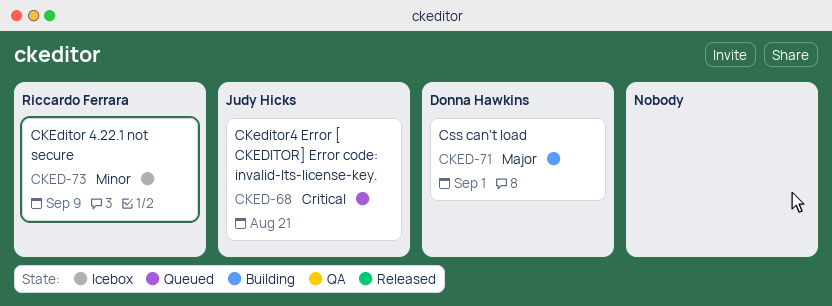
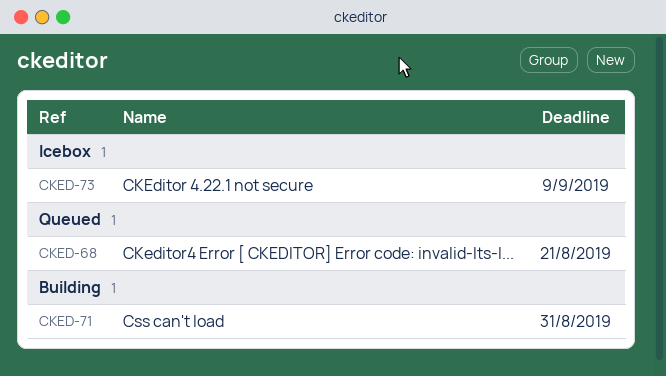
CKED-71, due: Sep 1 -> Aug 31

